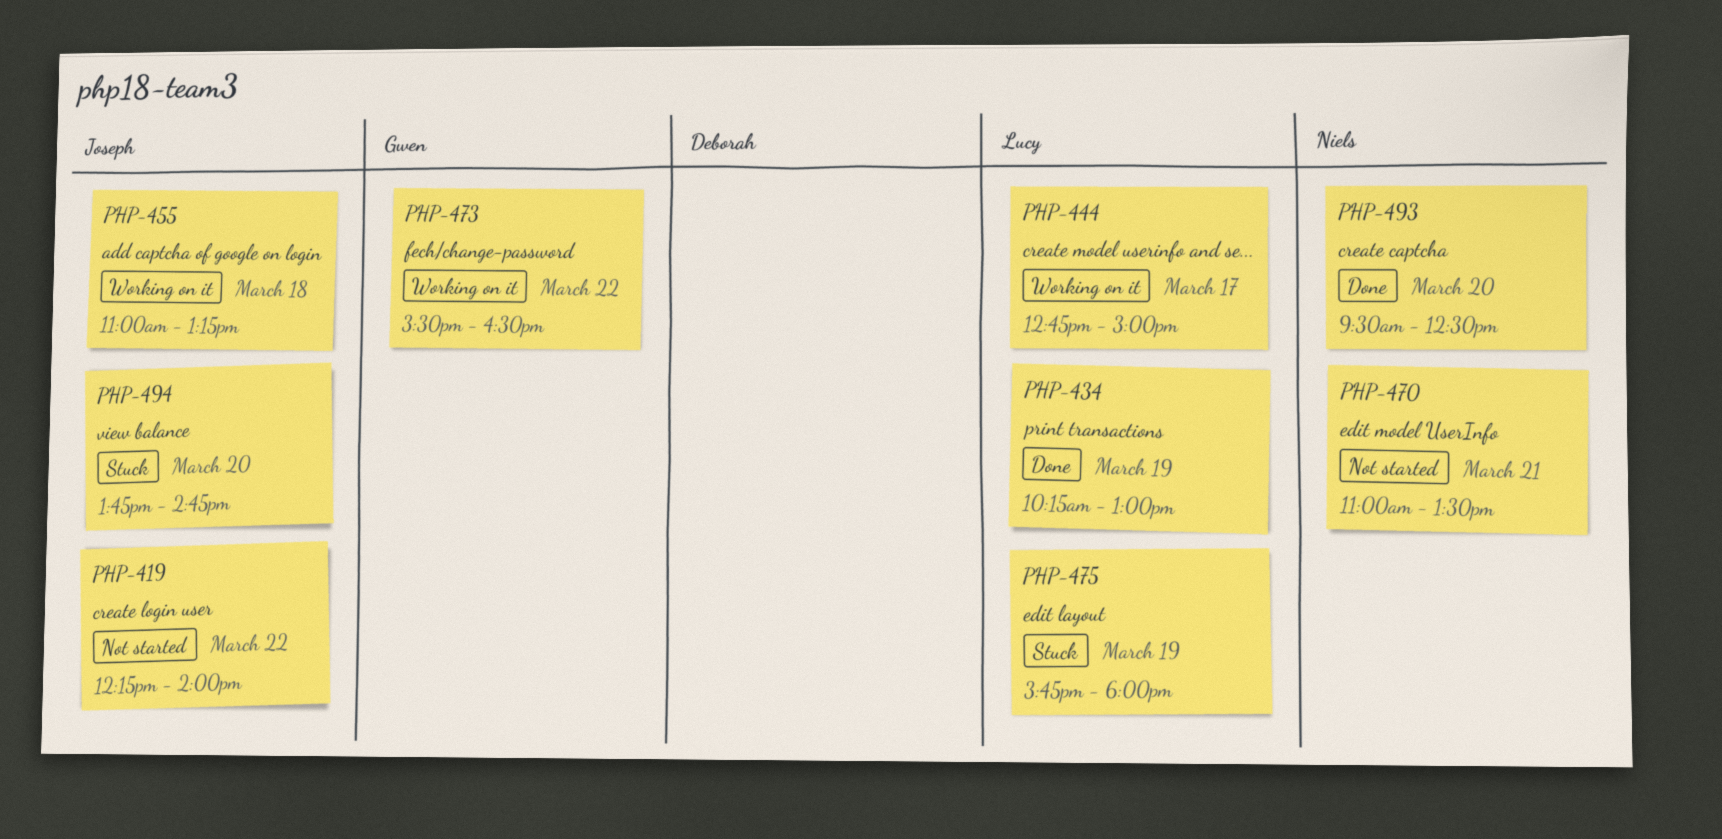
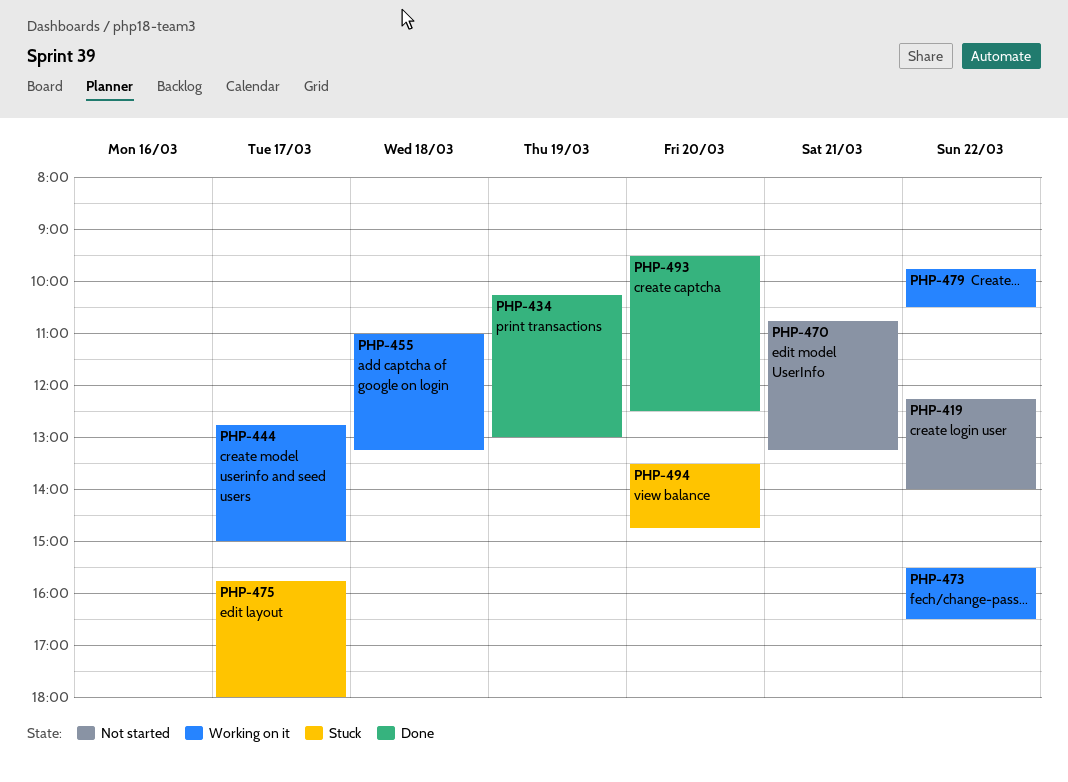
PHP-470, begins: 11:00 -> 10:45
PHP-470, ends: 13:30 -> 13:15
PHP-475, day: Mar 19 -> Mar 17
PHP-479: none -> present
PHP-494, begins: 13:45 -> 13:30

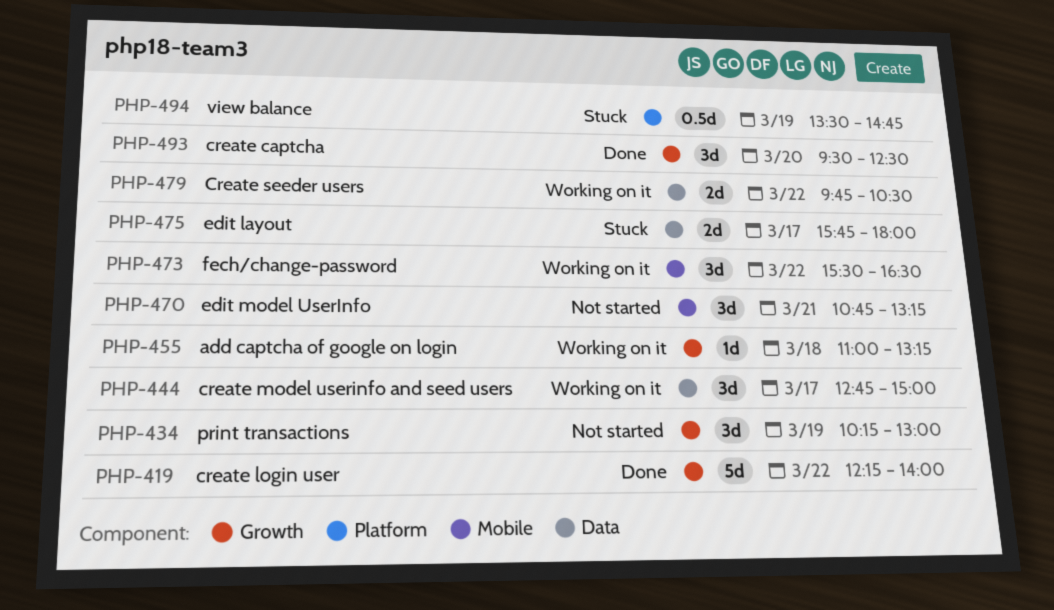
PHP-419, status: Not started -> Done
PHP-434, status: Done -> Not started
PHP-494, day: Mar 20 -> Mar 19

